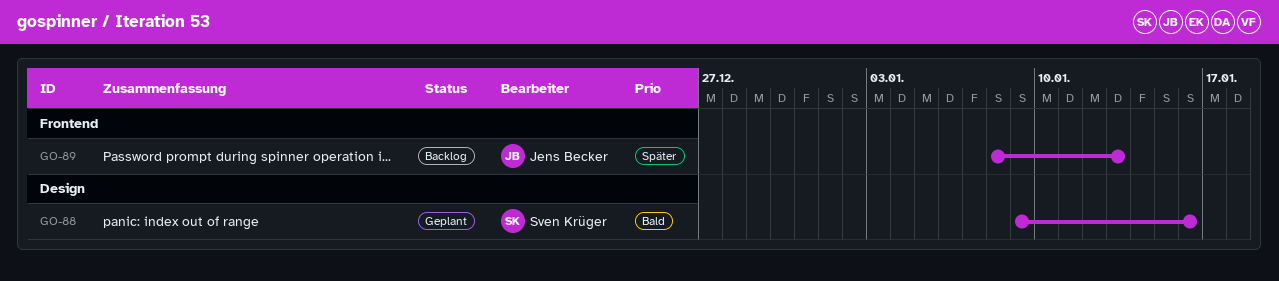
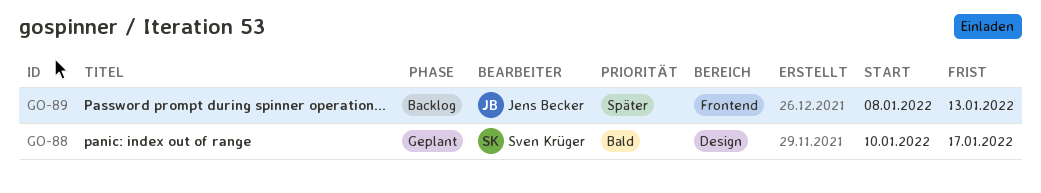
GO-88, start: Jan 9 -> Jan 10
GO-88, due: Jan 16 -> Jan 17

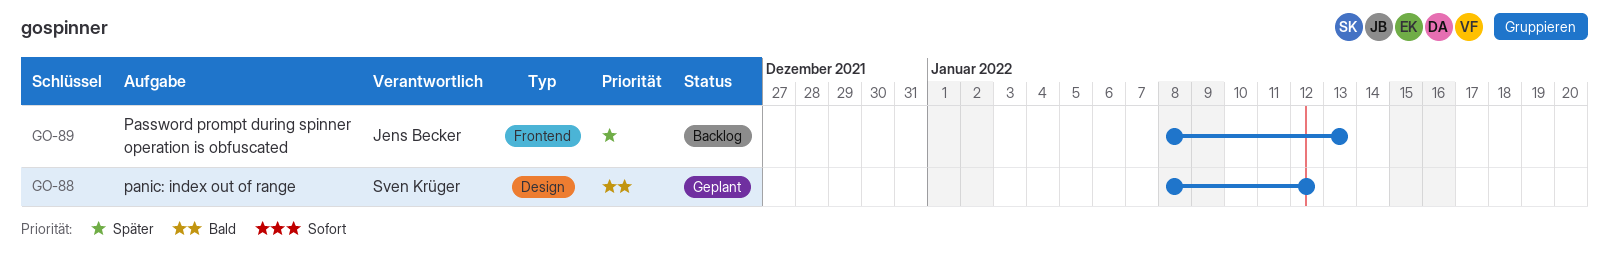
GO-88, start: Jan 10 -> Jan 8
GO-88, due: Jan 17 -> Jan 12

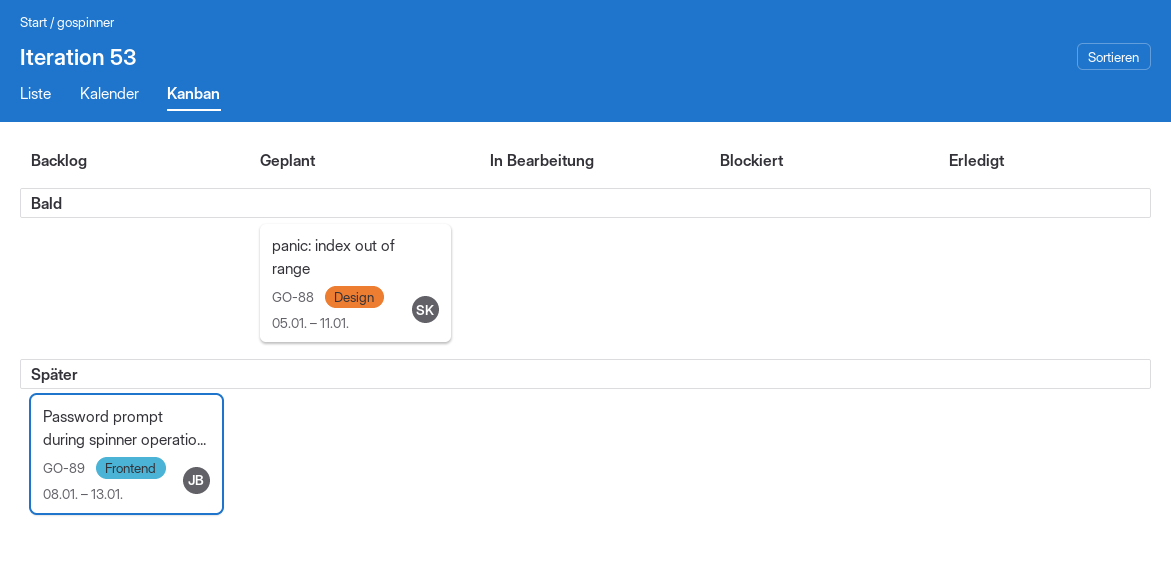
GO-88, start: Jan 8 -> Jan 5
GO-88, due: Jan 12 -> Jan 11

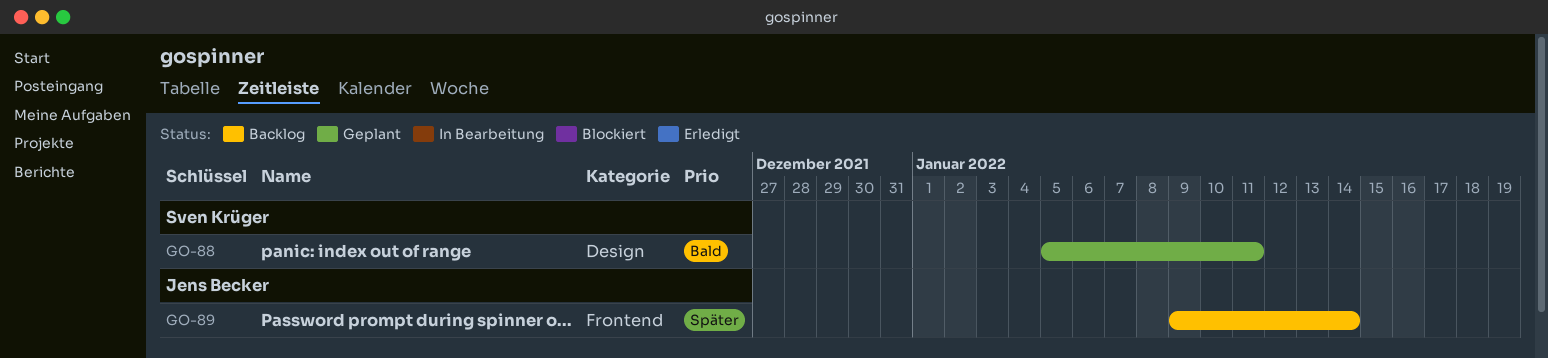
GO-89, start: Jan 8 -> Jan 9
GO-89, due: Jan 13 -> Jan 14

